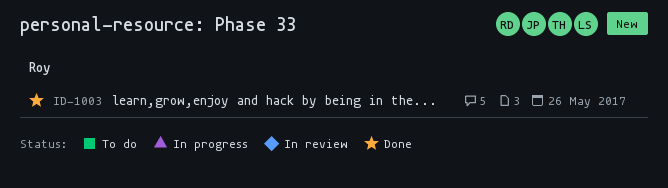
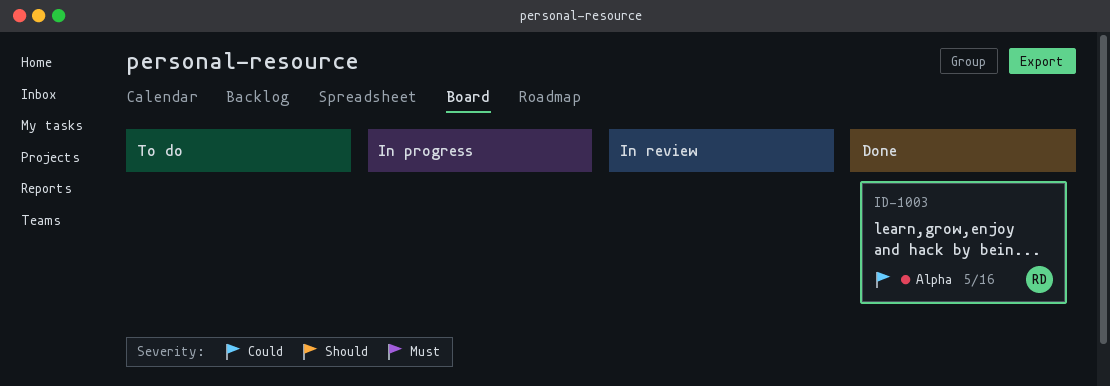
ID-1003, due: May 26 -> May 16

